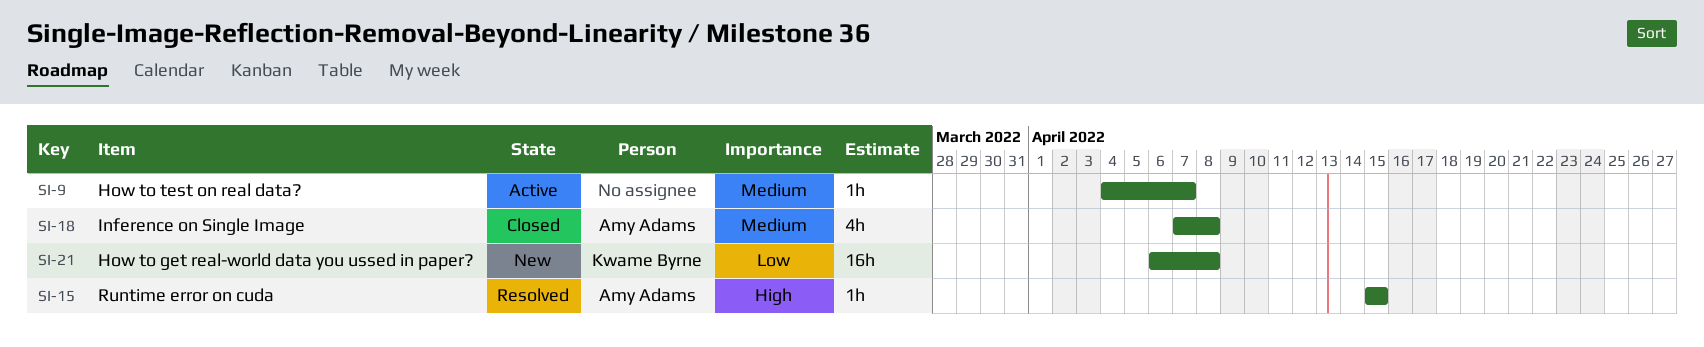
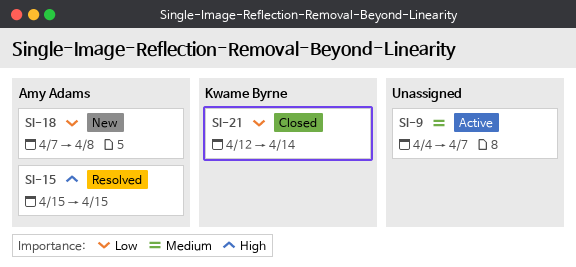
SI-18, status: Closed -> New
SI-18, priority: Medium -> Low
SI-21, status: New -> Closed
SI-21, start: Apr 6 -> Apr 12
SI-21, due: Apr 8 -> Apr 14

